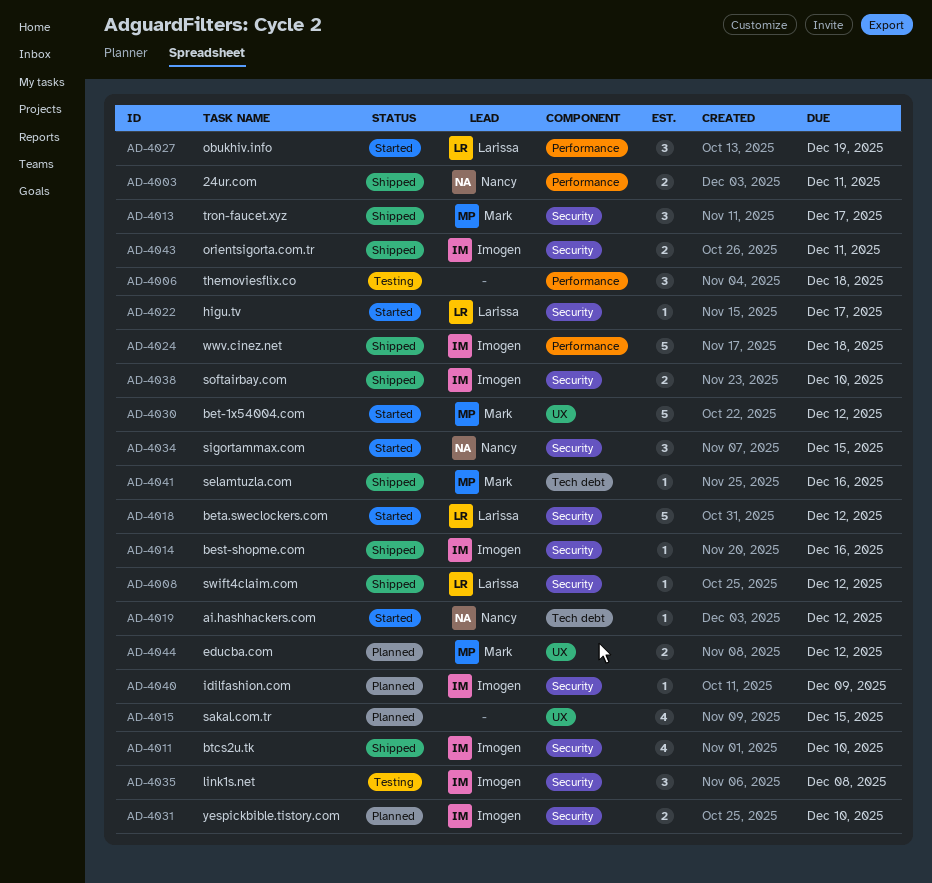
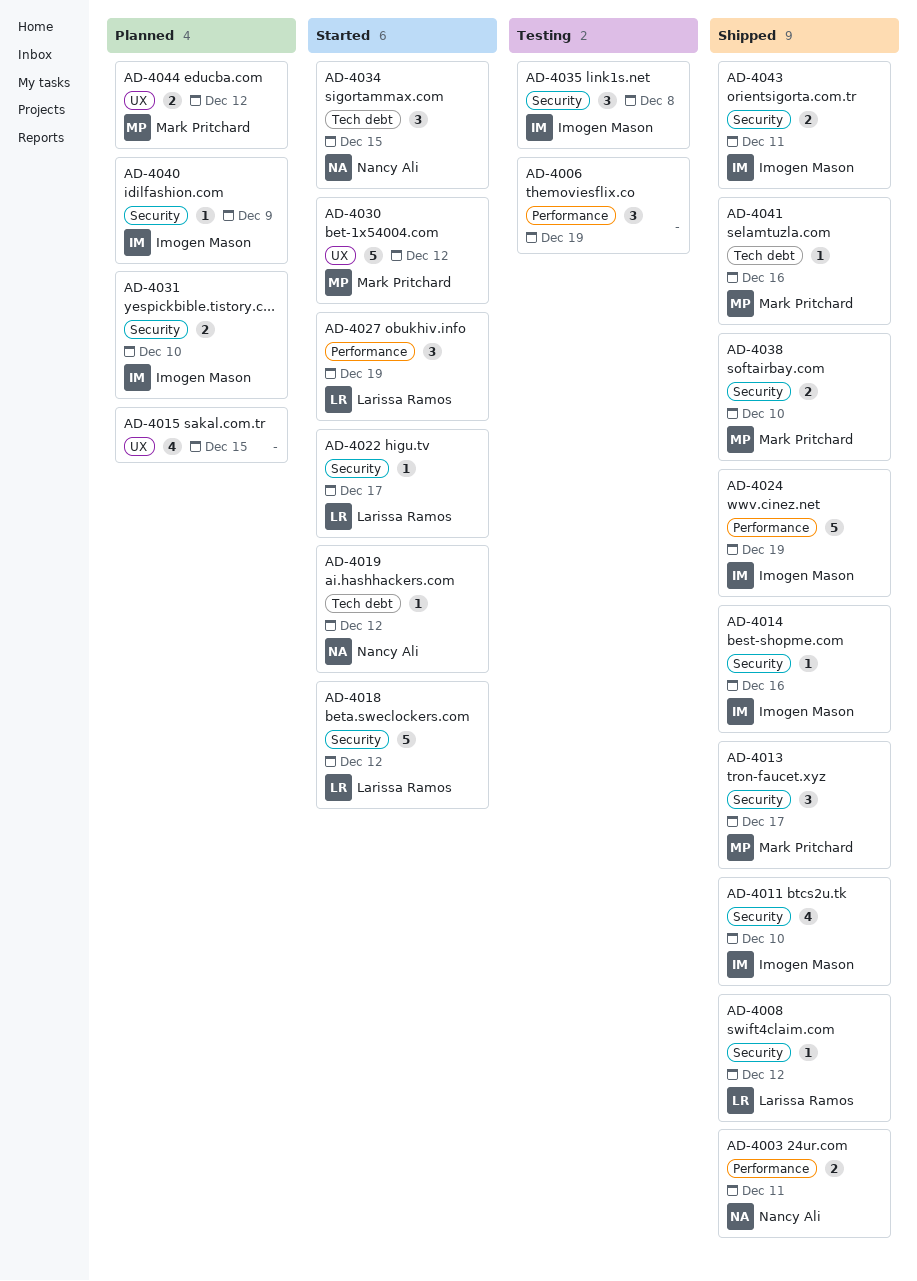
AD-4006, due: Dec 18 -> Dec 19
AD-4024, due: Dec 18 -> Dec 19
AD-4034, label: Security -> Tech debt
AD-4038, owner: Imogen Mason -> Mark Pritchard

